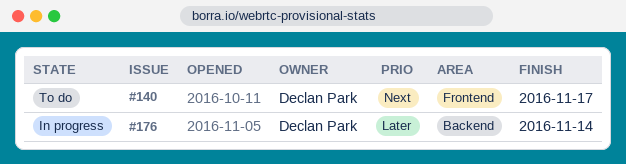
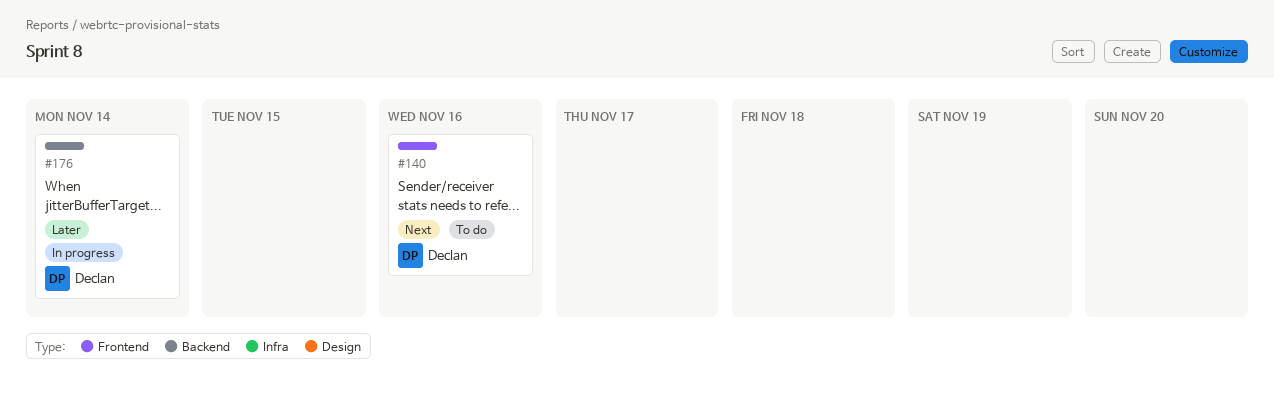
#140, due: Nov 17 -> Nov 16

